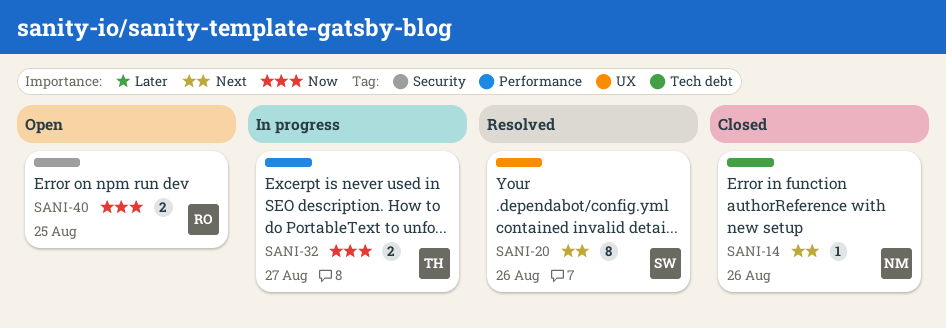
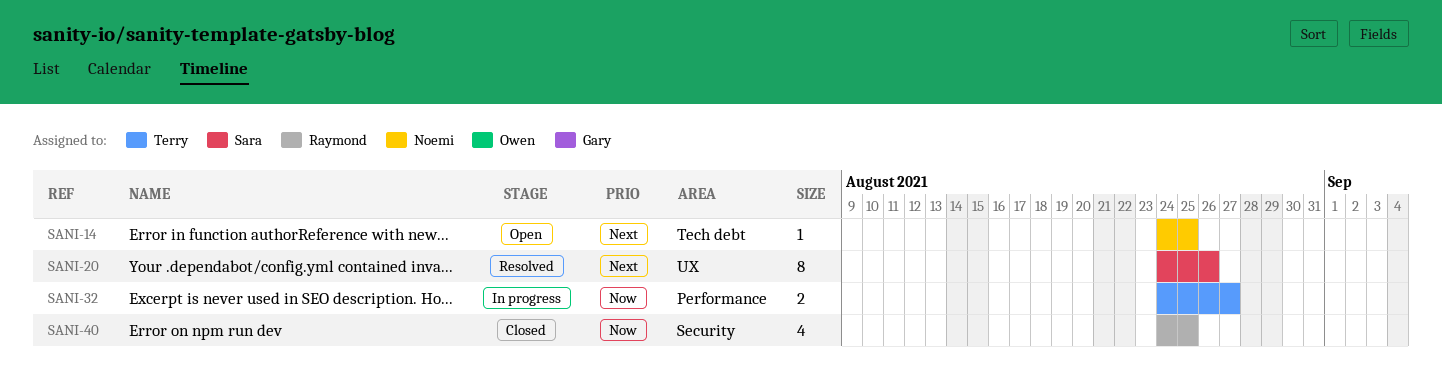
SANI-14, status: Closed -> Open
SANI-14, due: Aug 26 -> Aug 25
SANI-40, status: Open -> Closed
SANI-40, estimate: 2 -> 4

